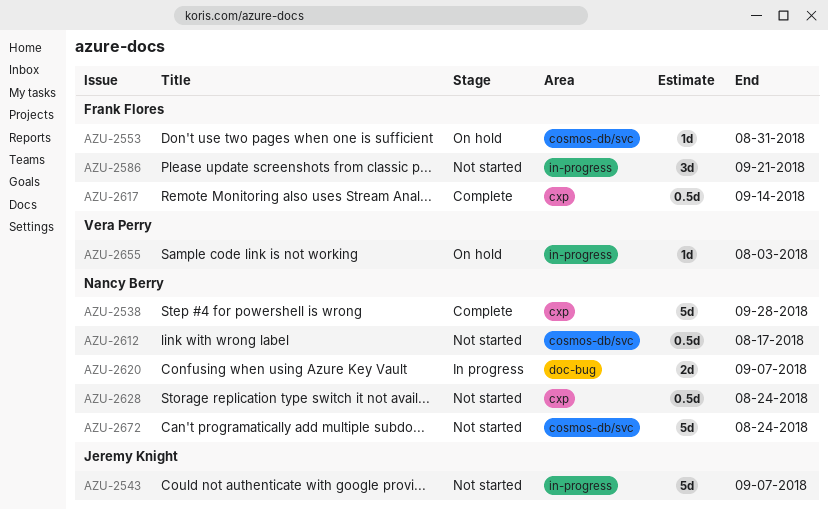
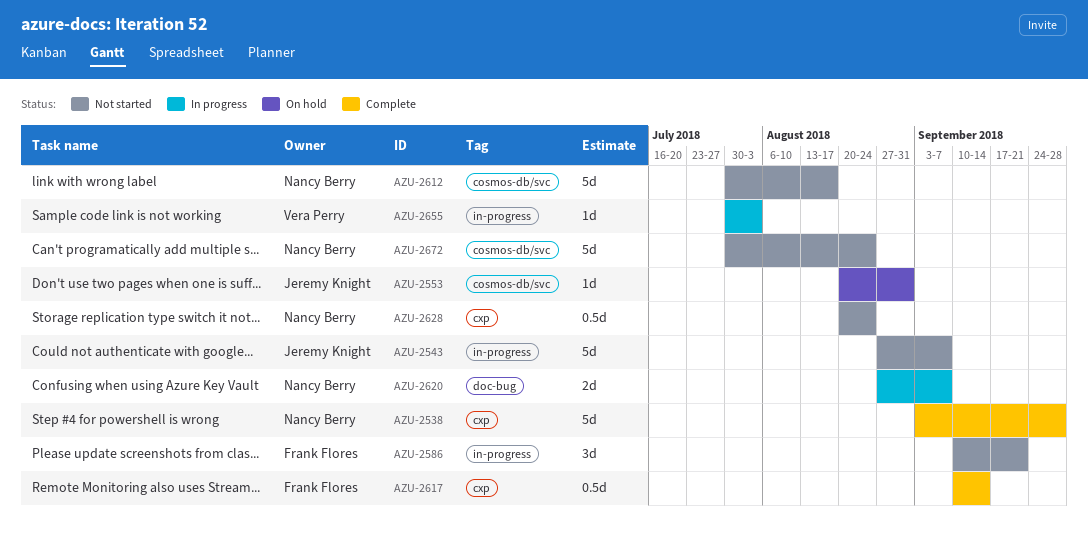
AZU-2553, owner: Frank Flores -> Jeremy Knight
AZU-2612, estimate: 0.5d -> 5d
AZU-2655, status: On hold -> In progress

